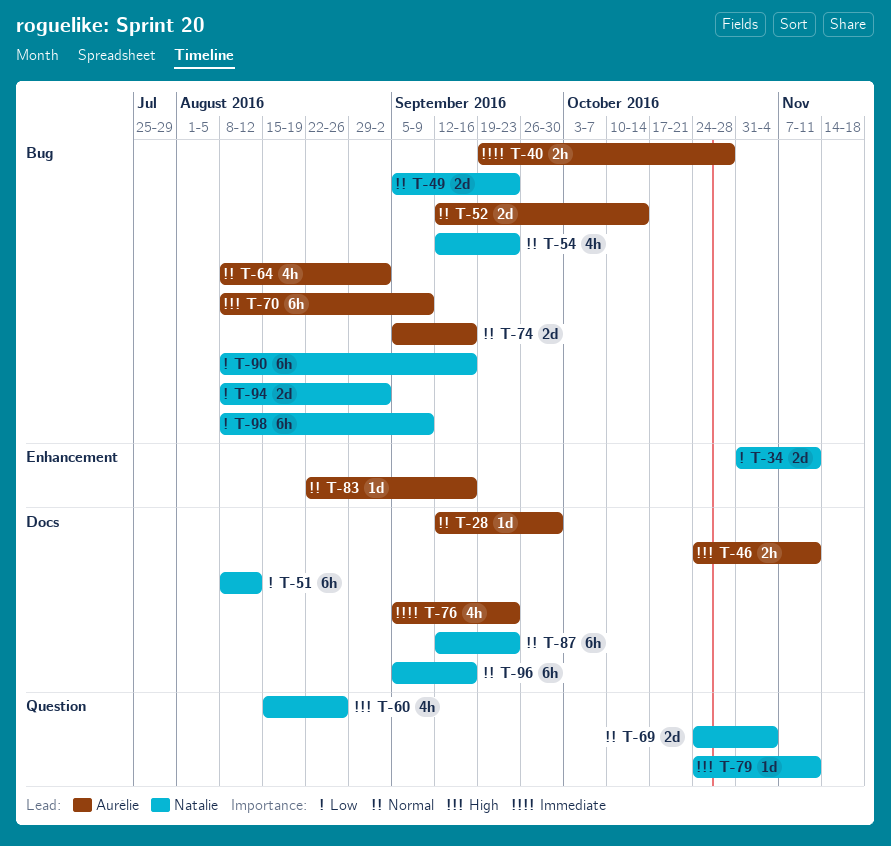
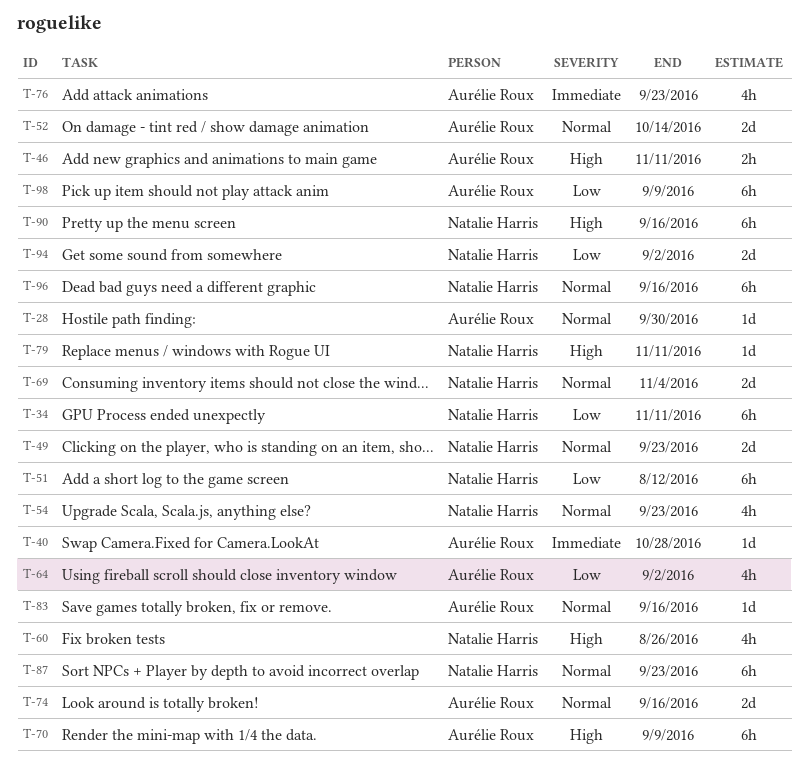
T-34, estimate: 2d -> 6h
T-40, estimate: 2h -> 1d
T-64, priority: Normal -> Low
T-90, priority: Low -> High
T-98, owner: Natalie Harris -> Aurélie Roux

